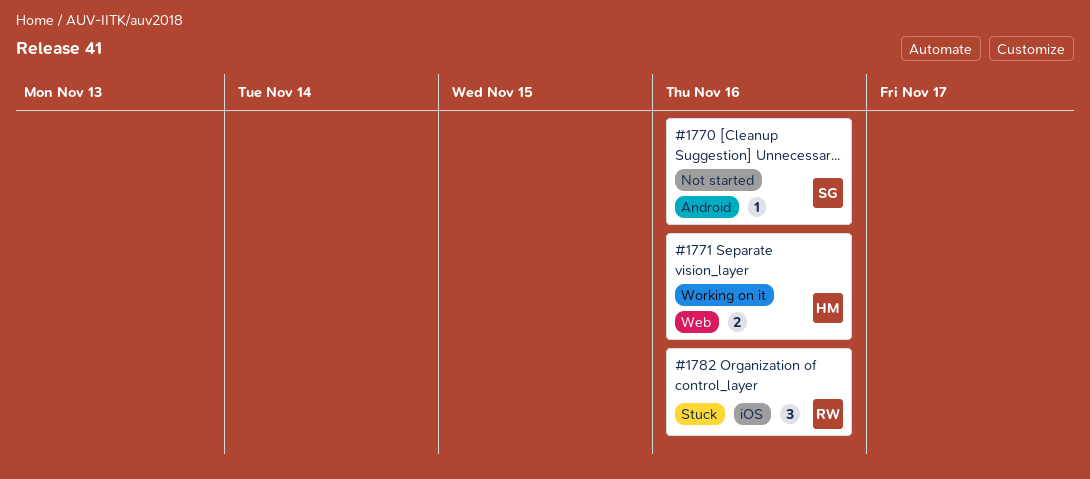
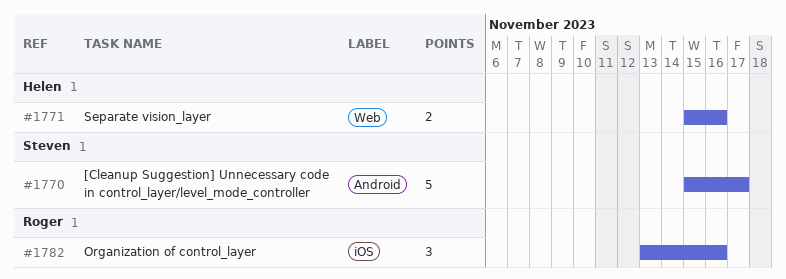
#1770, estimate: 1 -> 5
#1770, due: Nov 16 -> Nov 17

